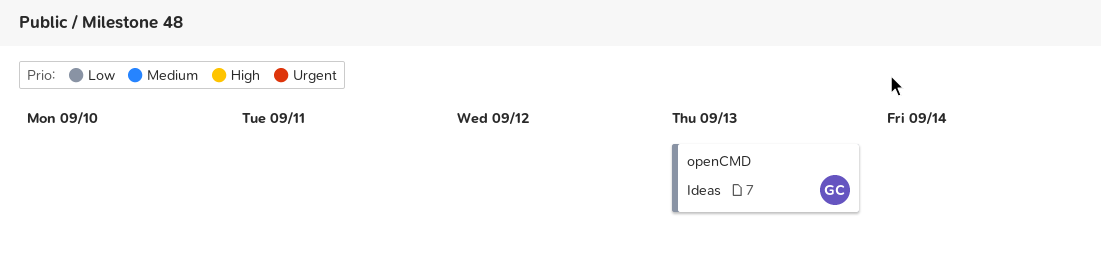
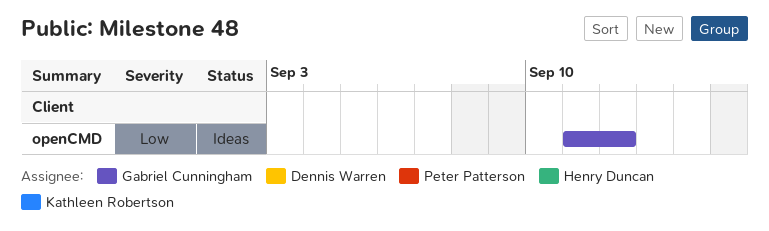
openCMD, due: Sep 13 -> Sep 12

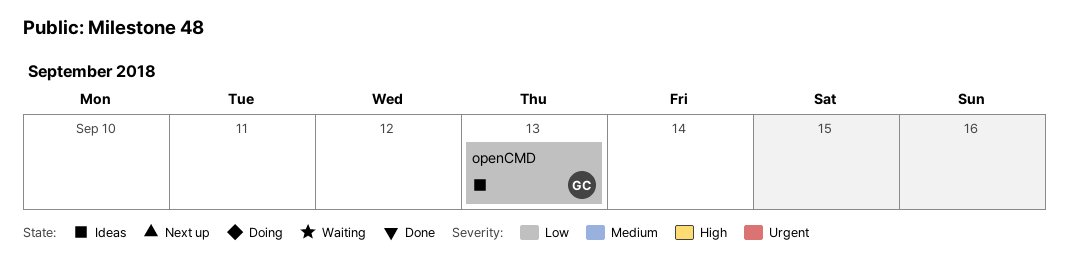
openCMD, due: Sep 12 -> Sep 13

